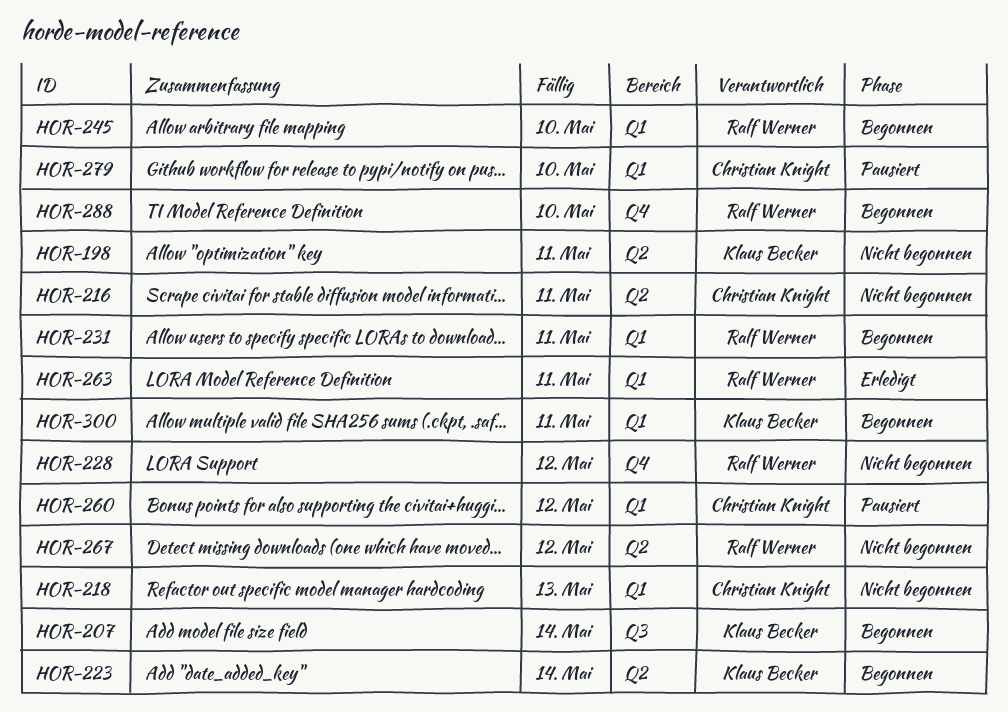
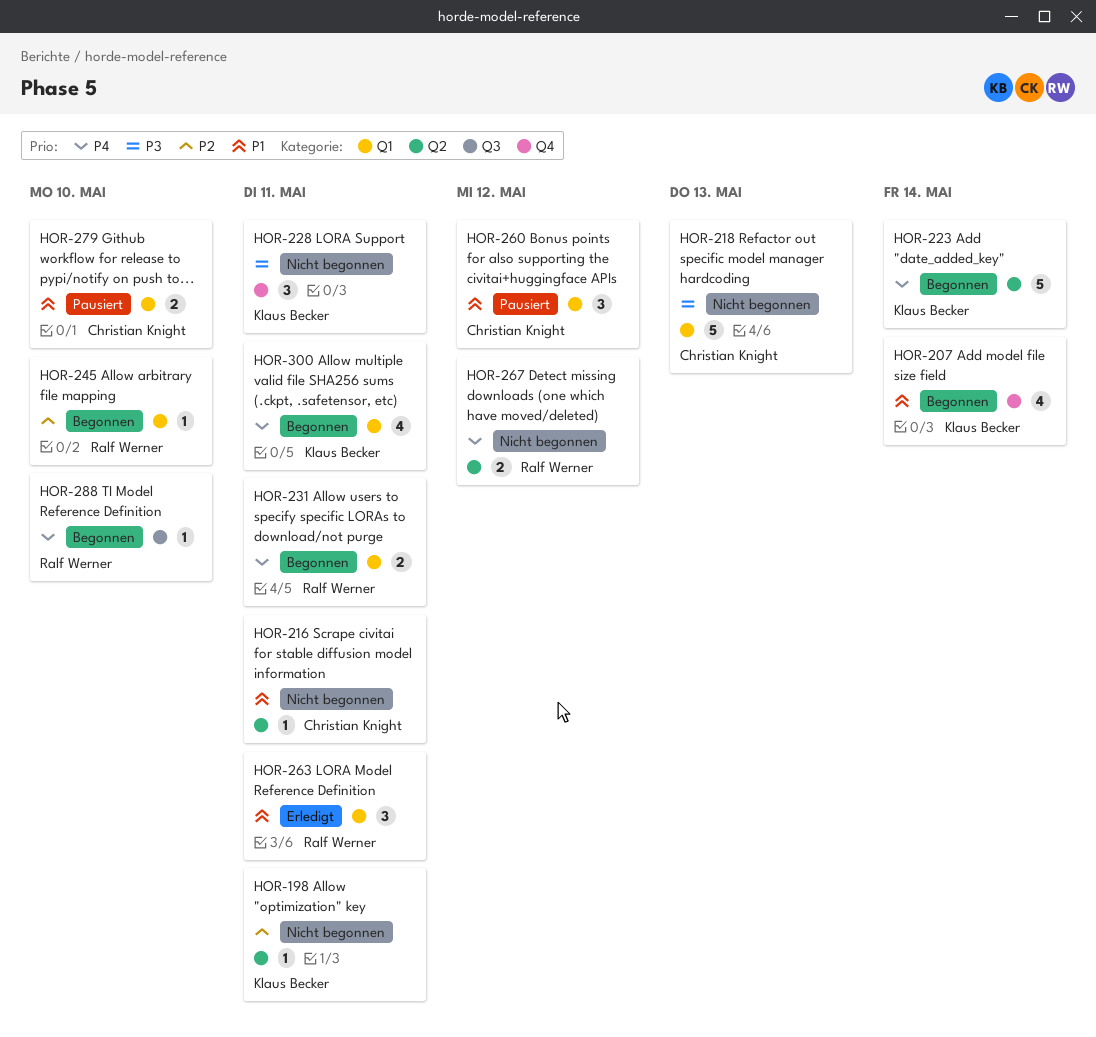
HOR-207, label: Q3 -> Q4
HOR-228, owner: Ralf Werner -> Klaus Becker
HOR-228, due: May 12 -> May 11
HOR-288, label: Q4 -> Q3

